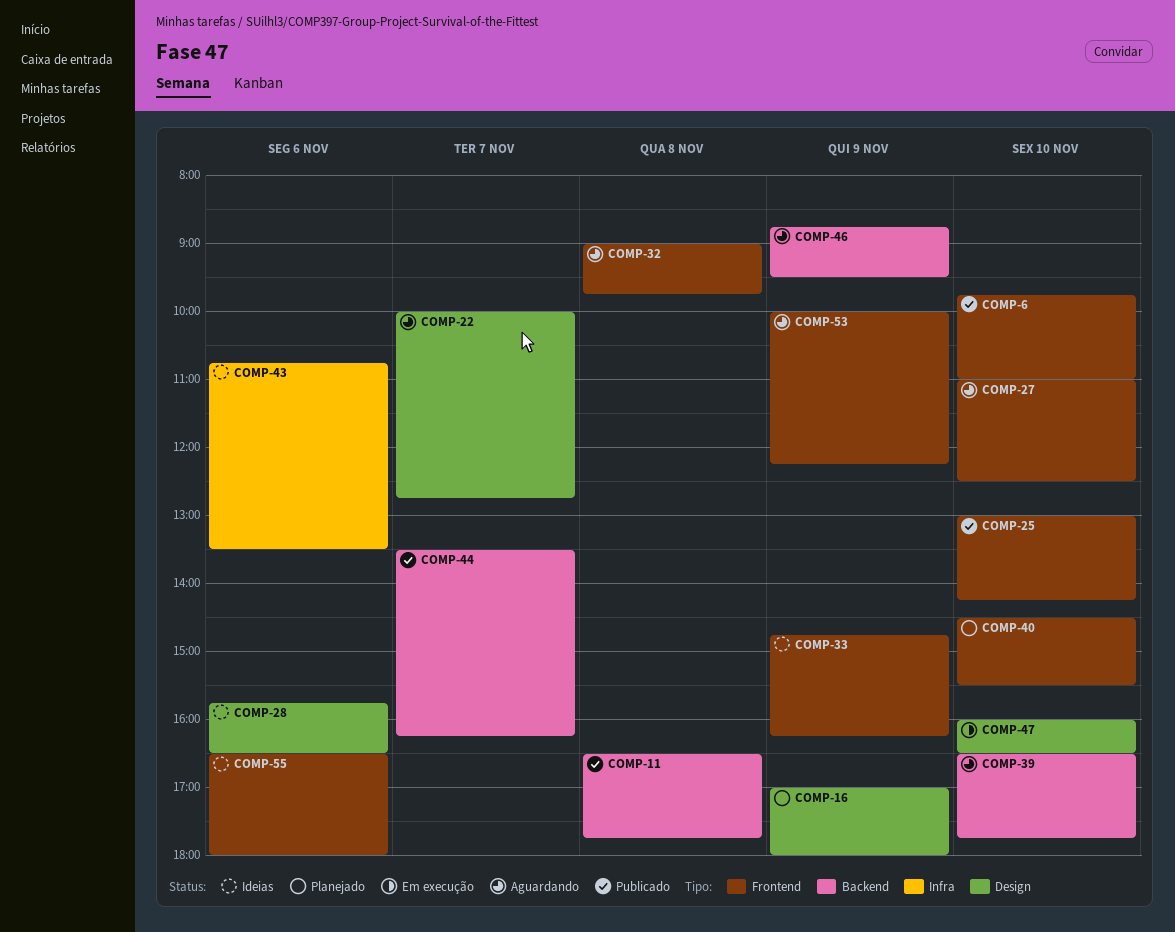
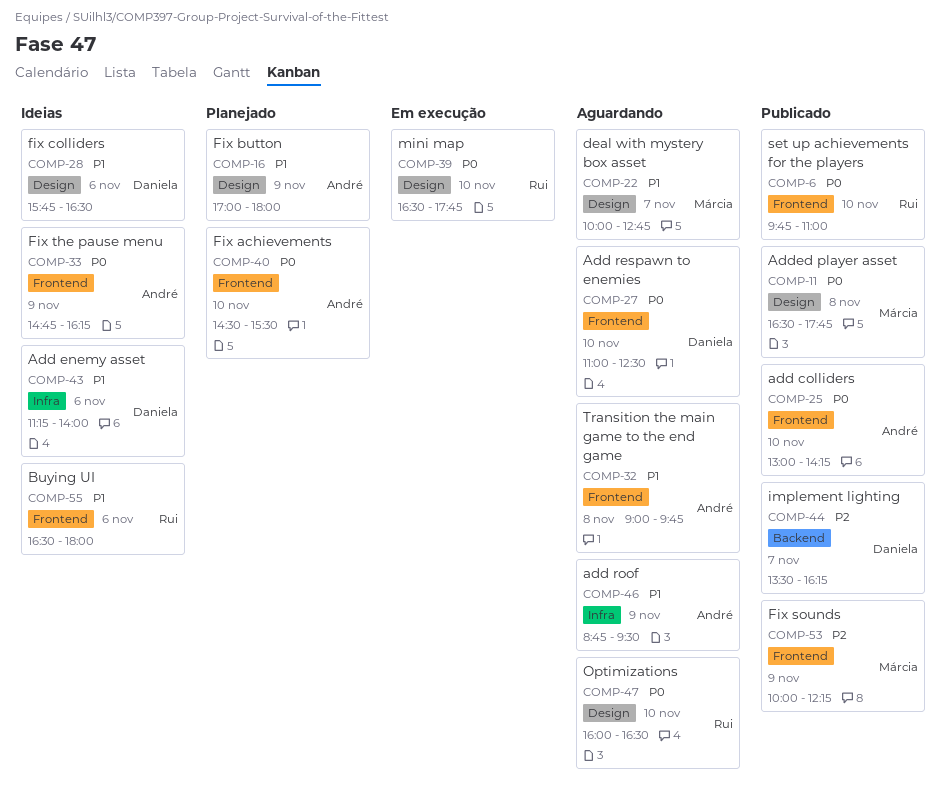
COMP-11, label: Backend -> Design
COMP-39, status: Aguardando -> Em execução
COMP-39, label: Backend -> Design
COMP-43, begins: 10:45 -> 11:15
COMP-43, ends: 13:30 -> 14:00
COMP-46, label: Backend -> Infra
COMP-47, status: Em execução -> Aguardando
COMP-53, status: Aguardando -> Publicado

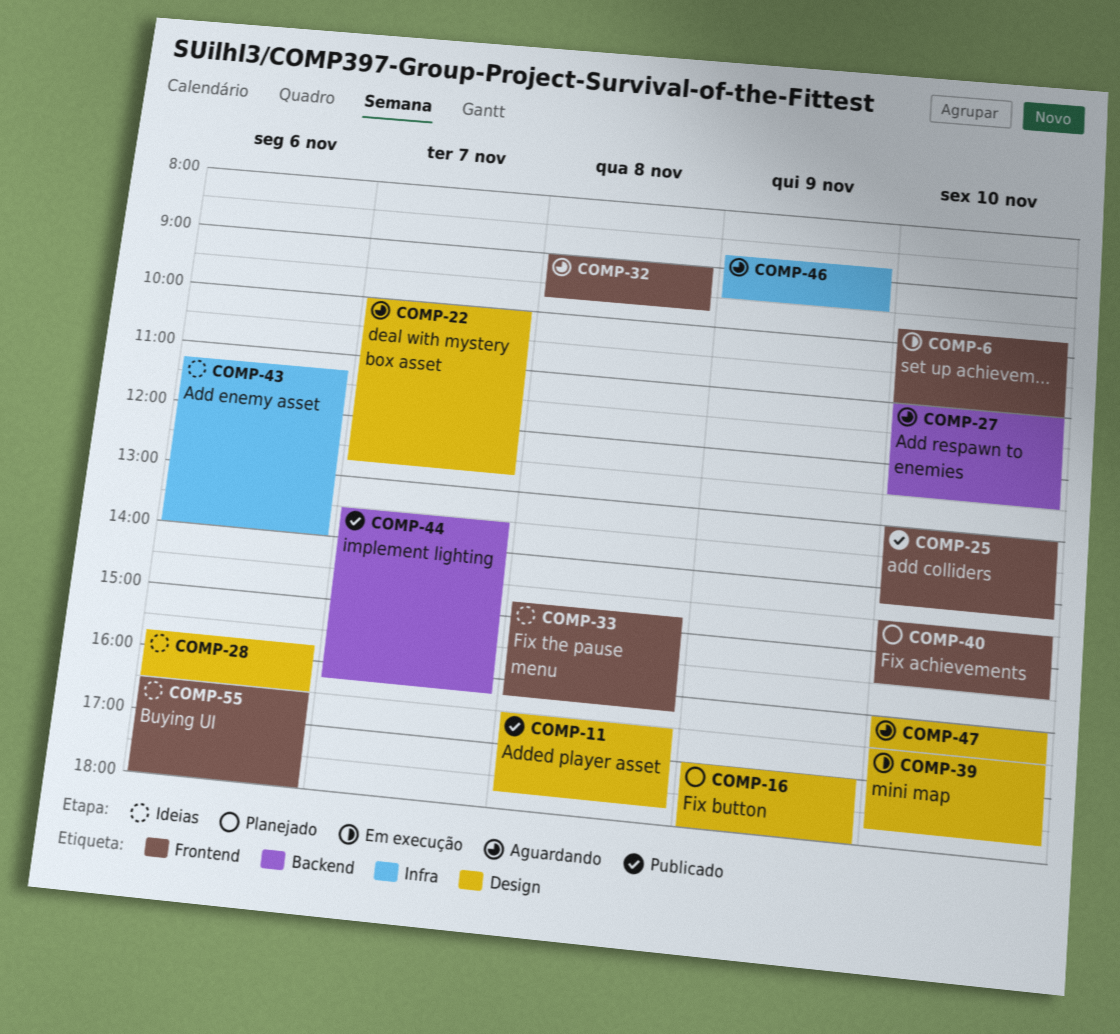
COMP-6, status: Publicado -> Em execução
COMP-27, label: Frontend -> Backend
COMP-33, day: Nov 9 -> Nov 8
COMP-53: present -> none

